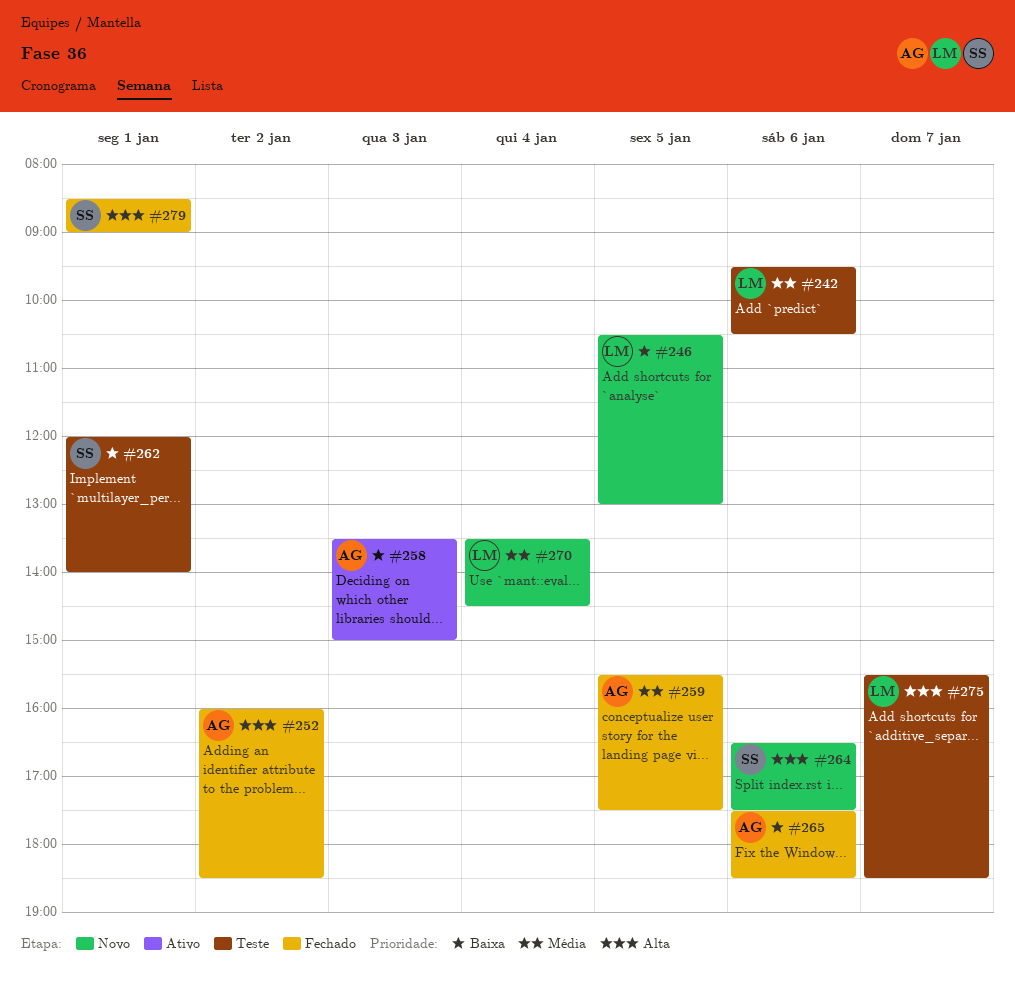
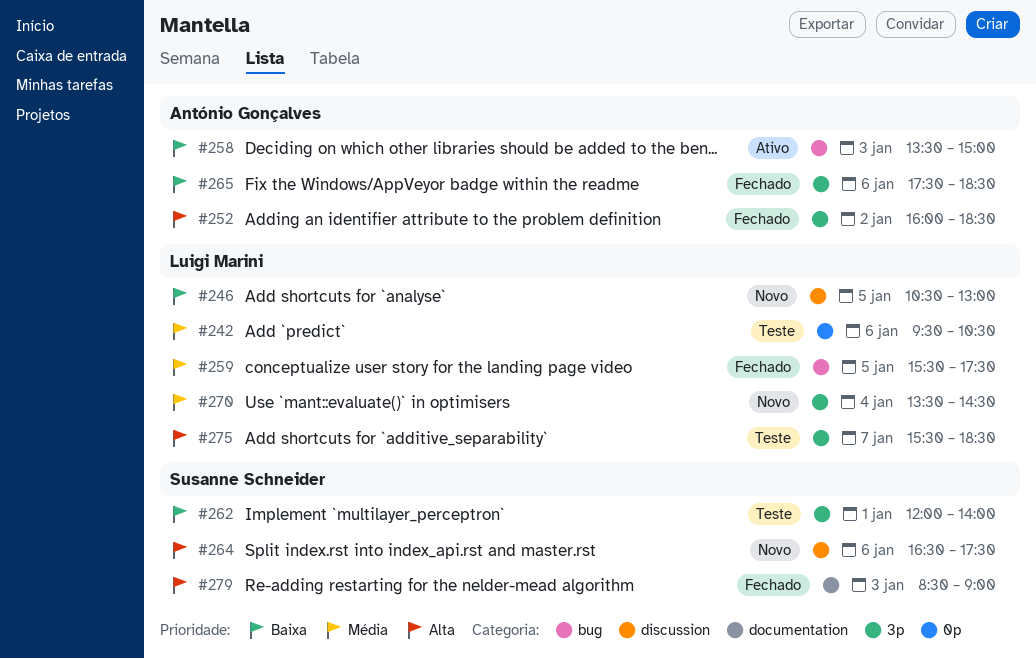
#259, owner: António Gonçalves -> Luigi Marini
#279, day: Jan 1 -> Jan 3

